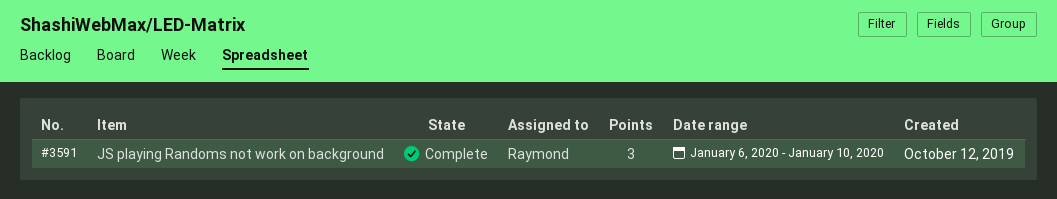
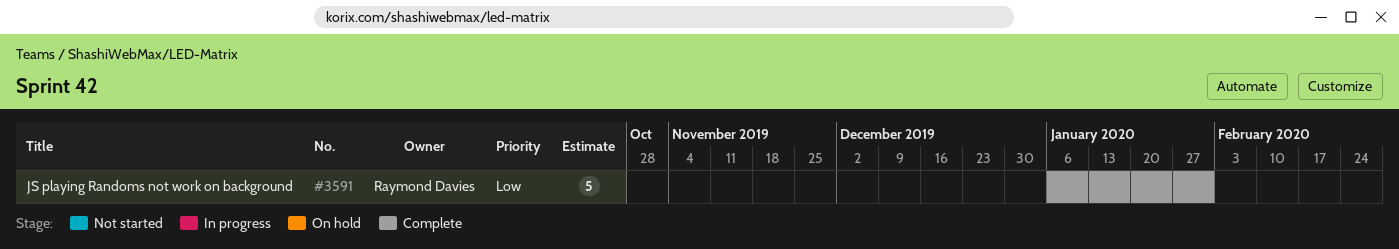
#3591, estimate: 3 -> 5
#3591, due: Jan 10 -> Jan 31

